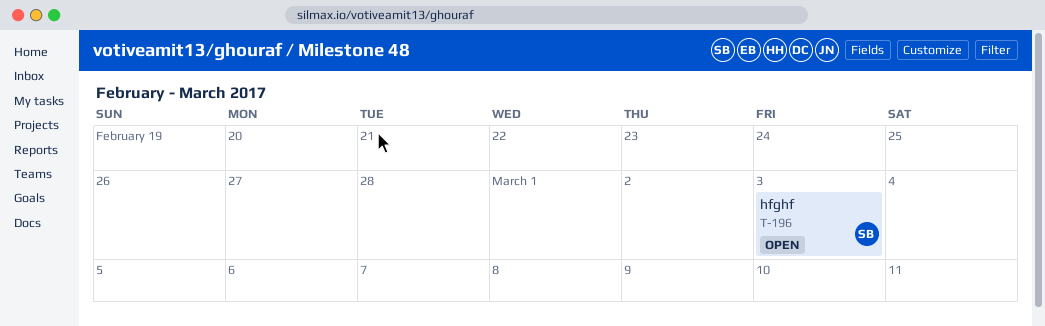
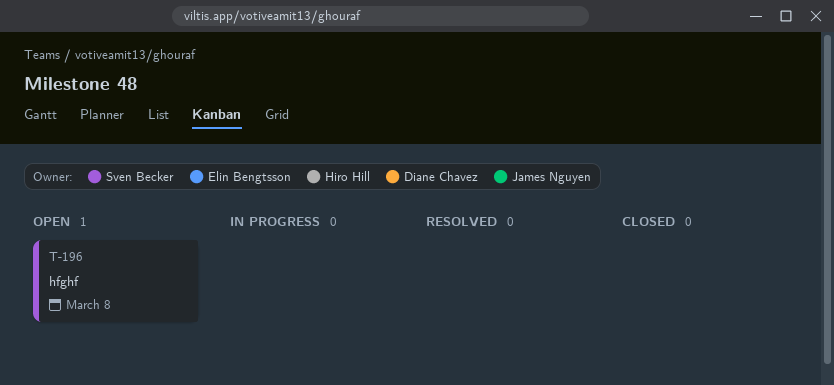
T-196, due: Mar 3 -> Mar 8

